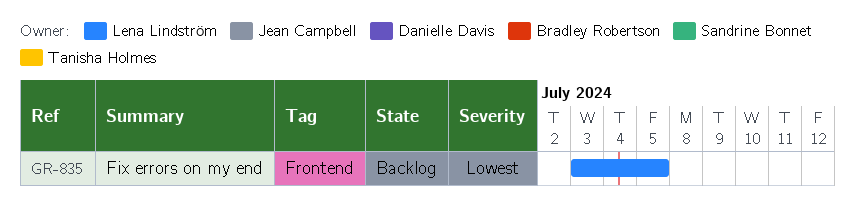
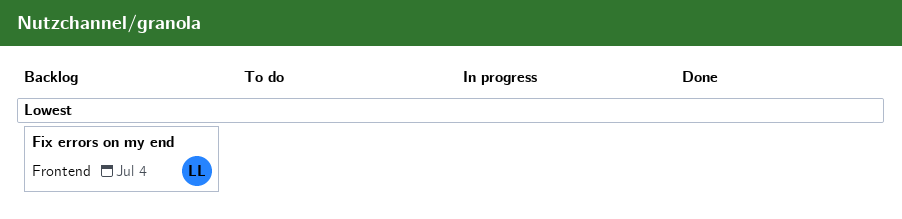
Fix errors on my end, due: Jul 5 -> Jul 4

